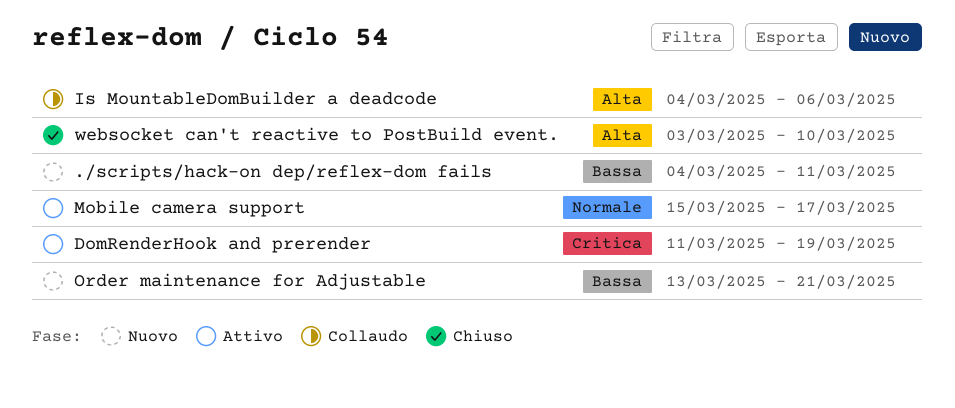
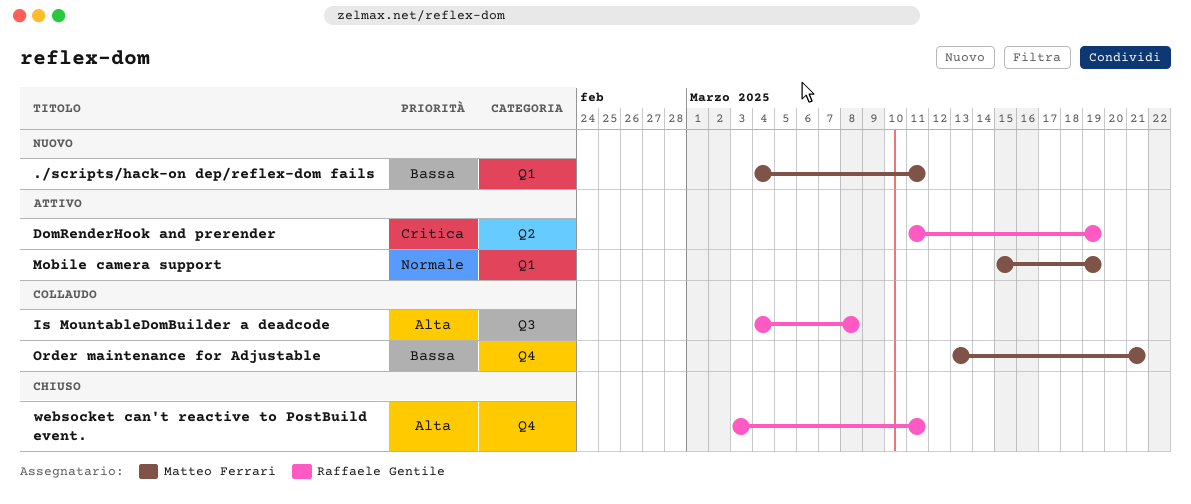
Is MountableDomBuilder a deadcode, due: Mar 6 -> Mar 8
Mobile camera support, due: Mar 17 -> Mar 19
Order maintenance for Adjustable, status: Nuovo -> Collaudo
websocket can't reactive to PostBuild event., due: Mar 10 -> Mar 11

